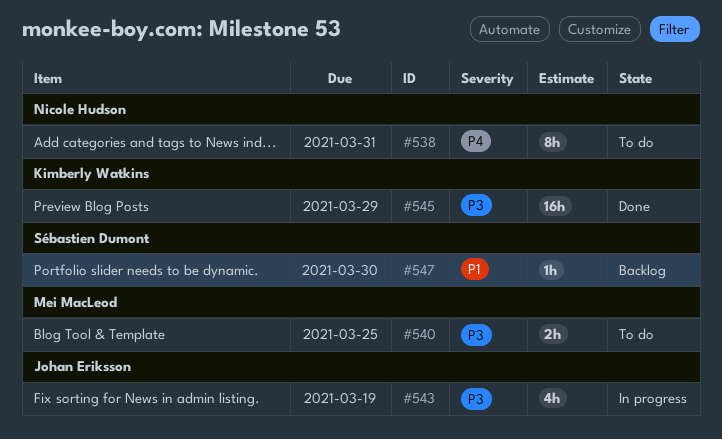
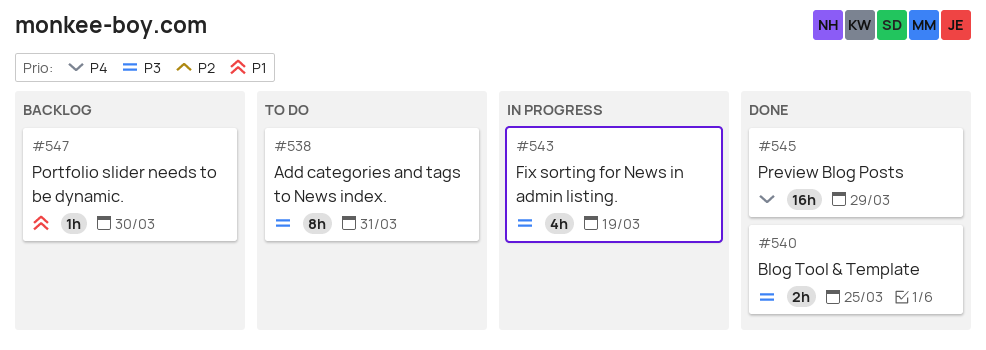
#538, priority: P4 -> P3
#540, status: To do -> Done
#545, priority: P3 -> P4

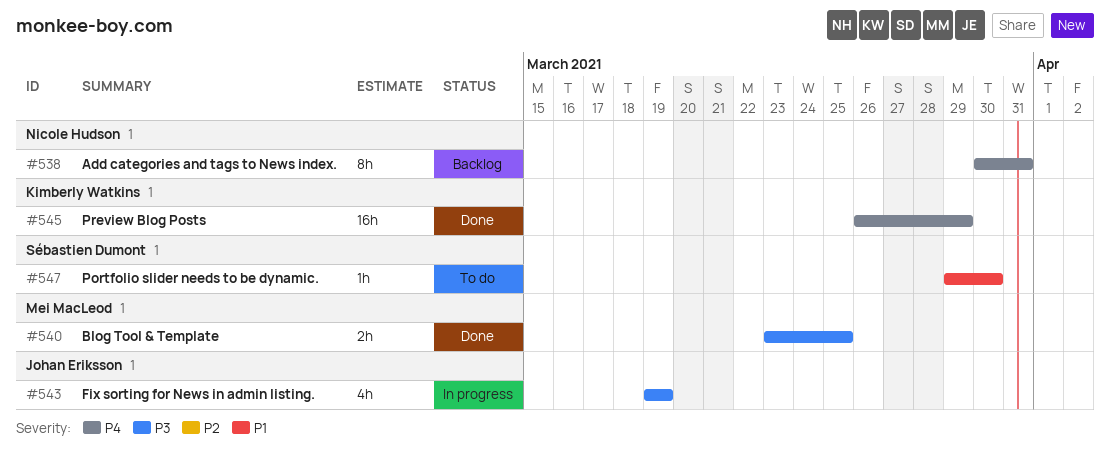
#538, status: To do -> Backlog
#538, priority: P3 -> P4
#547, status: Backlog -> To do

